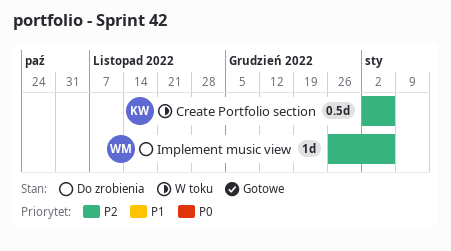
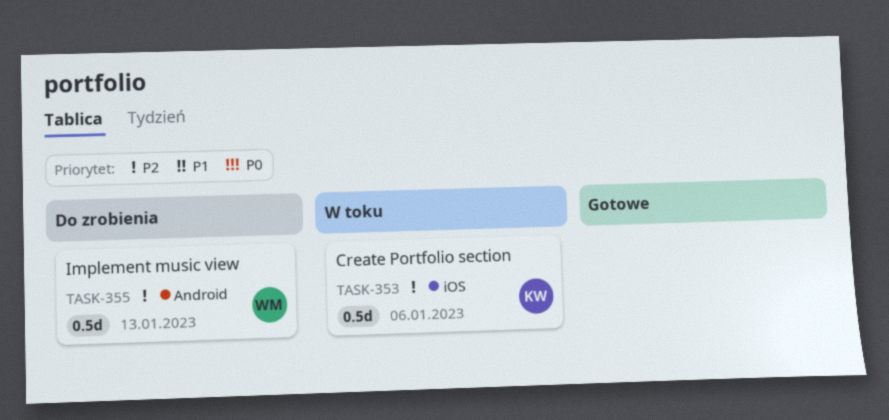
Implement music view, estimate: 1d -> 0.5d
Implement music view, due: Jan 6 -> Jan 13

